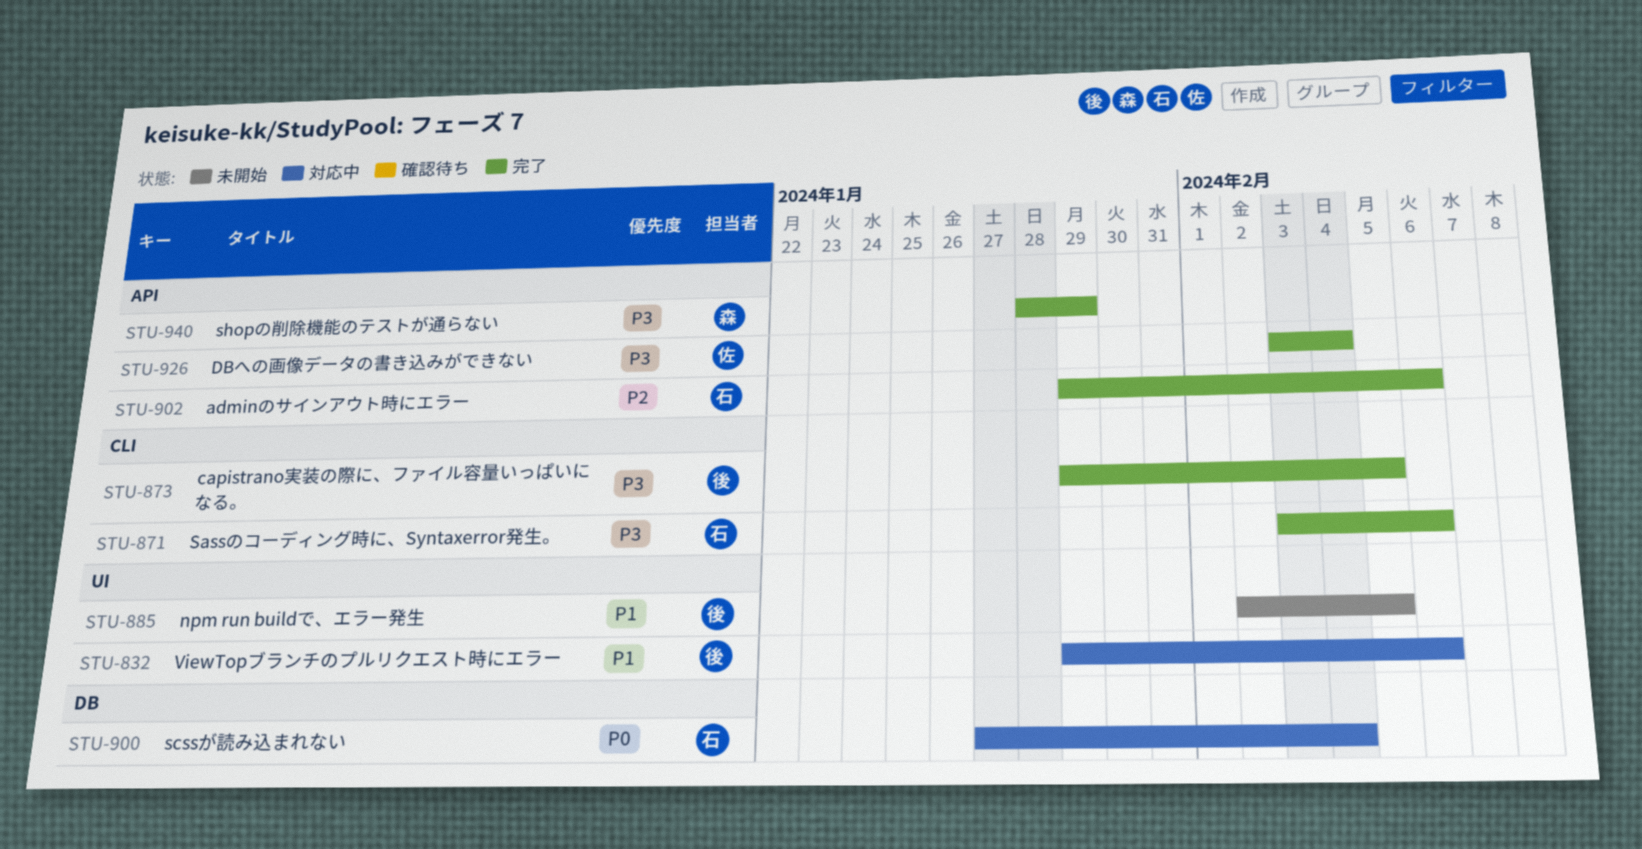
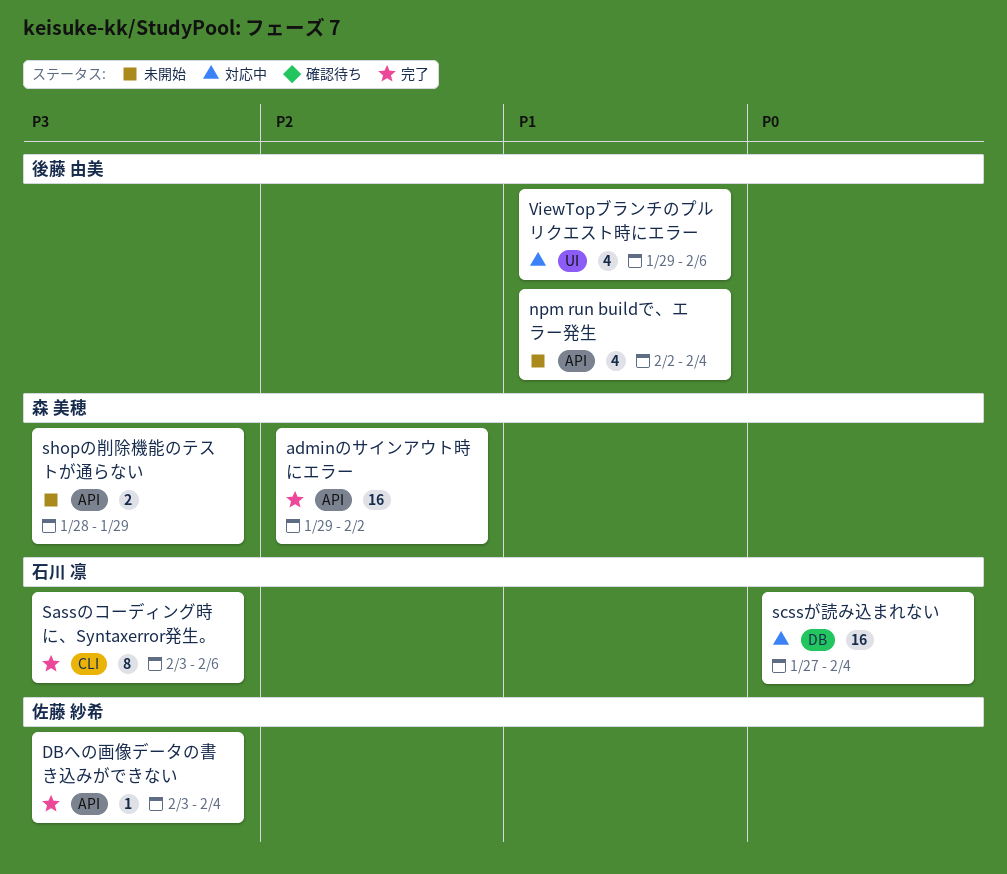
adminのサインアウト時にエラー, owner: 石川 凛 -> 森 美穂
adminのサインアウト時にエラー, due: Feb 6 -> Feb 2
capistrano実装の際に、ファイル容量いっぱいになる。: present -> none
npm run buildで、エラー発生, label: UI -> API
npm run buildで、エラー発生, due: Feb 5 -> Feb 4
shopの削除機能のテストが通らない, status: 完了 -> 未開始

